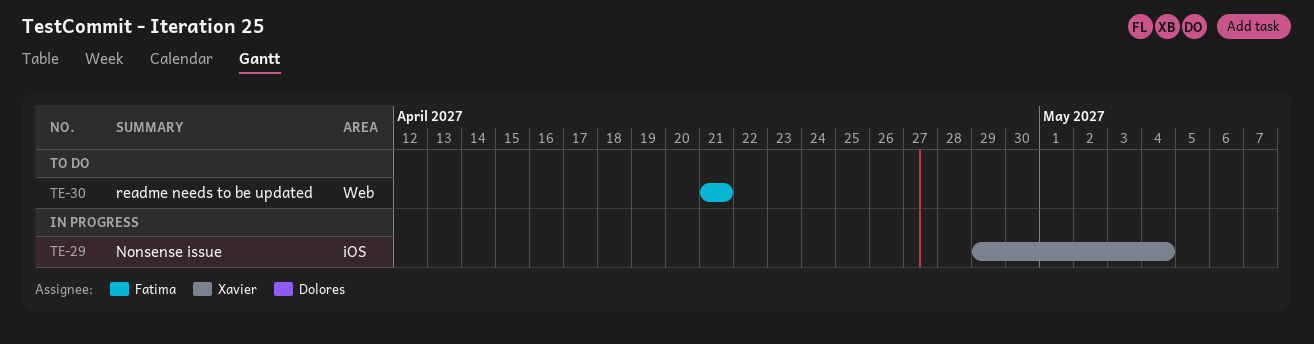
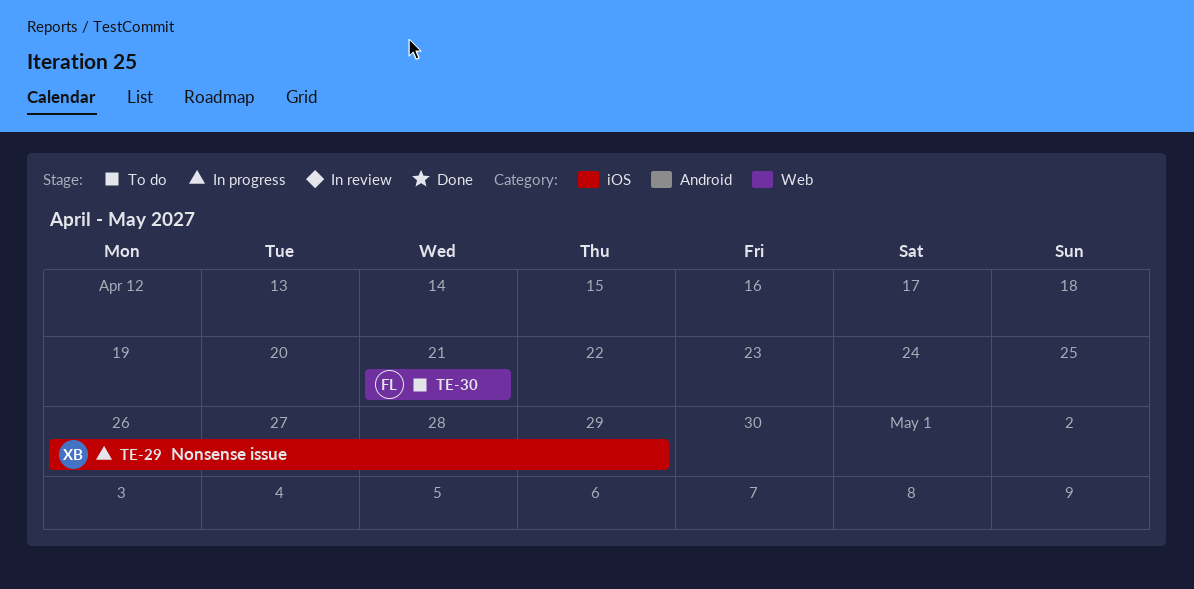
TE-29, start: Apr 29 -> Apr 26
TE-29, due: May 4 -> Apr 29

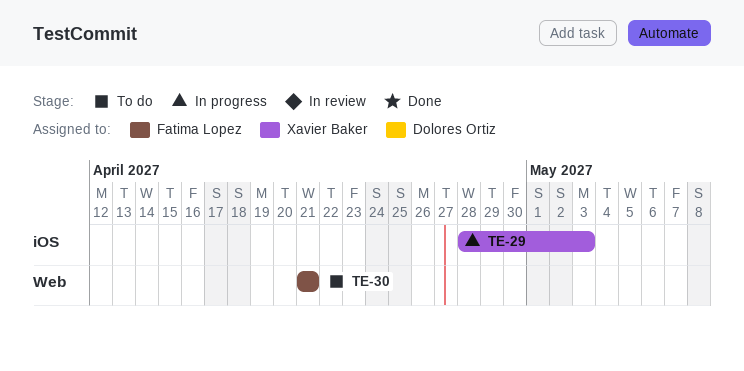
TE-29, start: Apr 26 -> Apr 28
TE-29, due: Apr 29 -> May 3

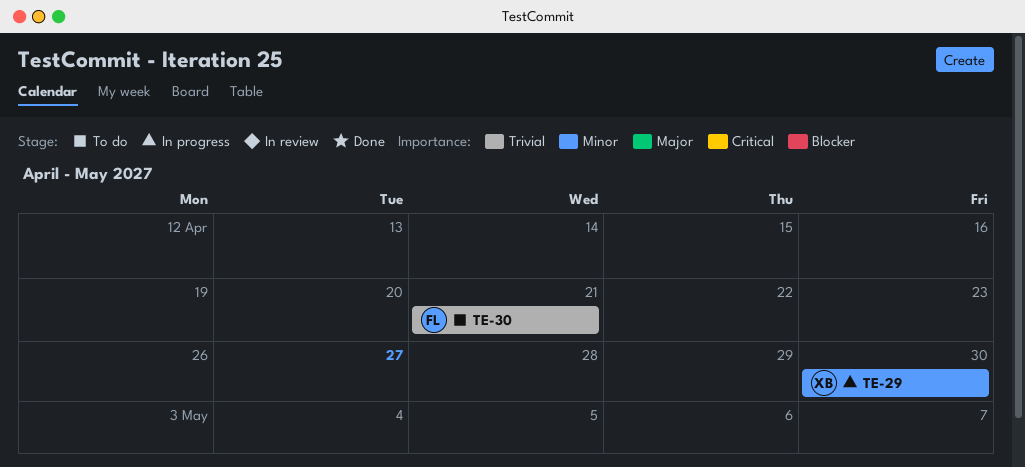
TE-29, start: Apr 28 -> Apr 30
TE-29, due: May 3 -> Apr 30

